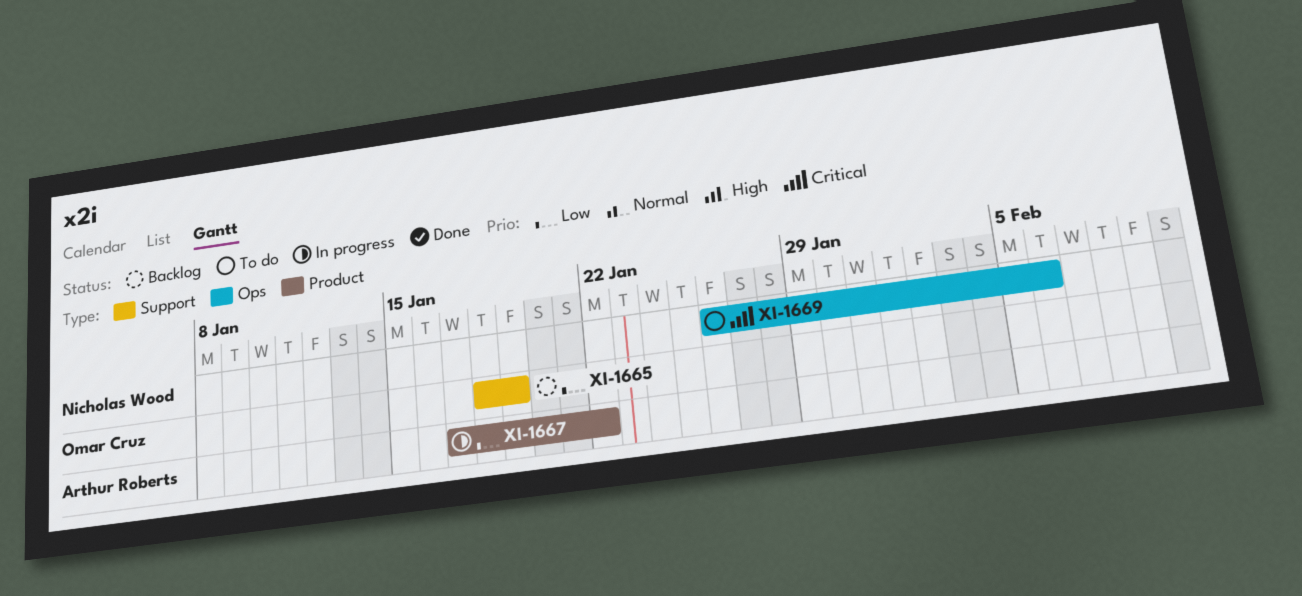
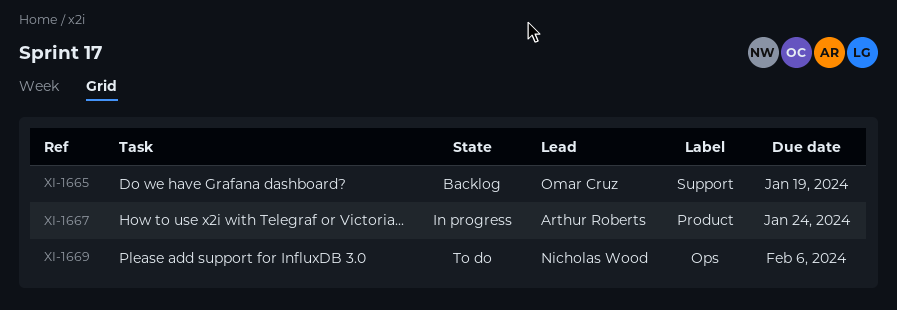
XI-1667, due: Jan 22 -> Jan 24

